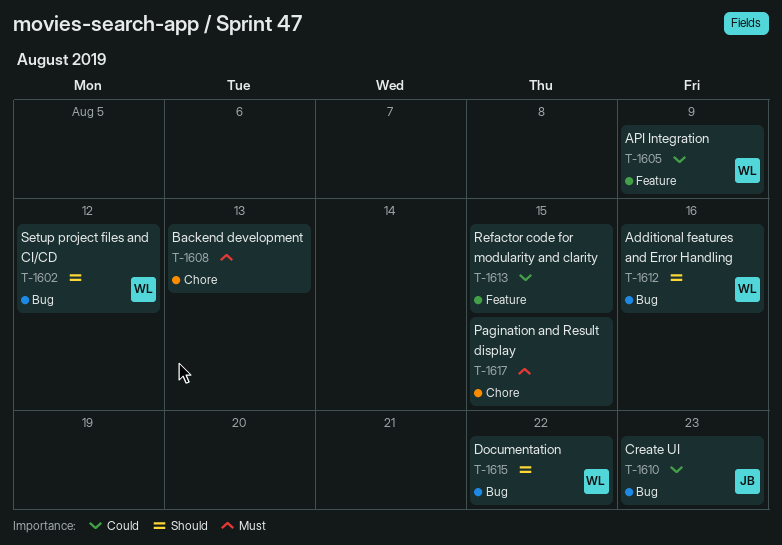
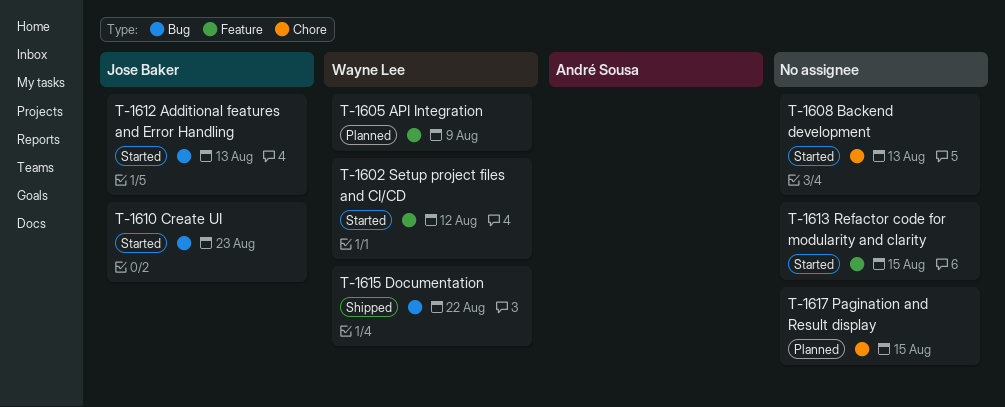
T-1602, label: Bug -> Feature
T-1612, owner: Wayne Lee -> Jose Baker
T-1612, due: Aug 16 -> Aug 13

